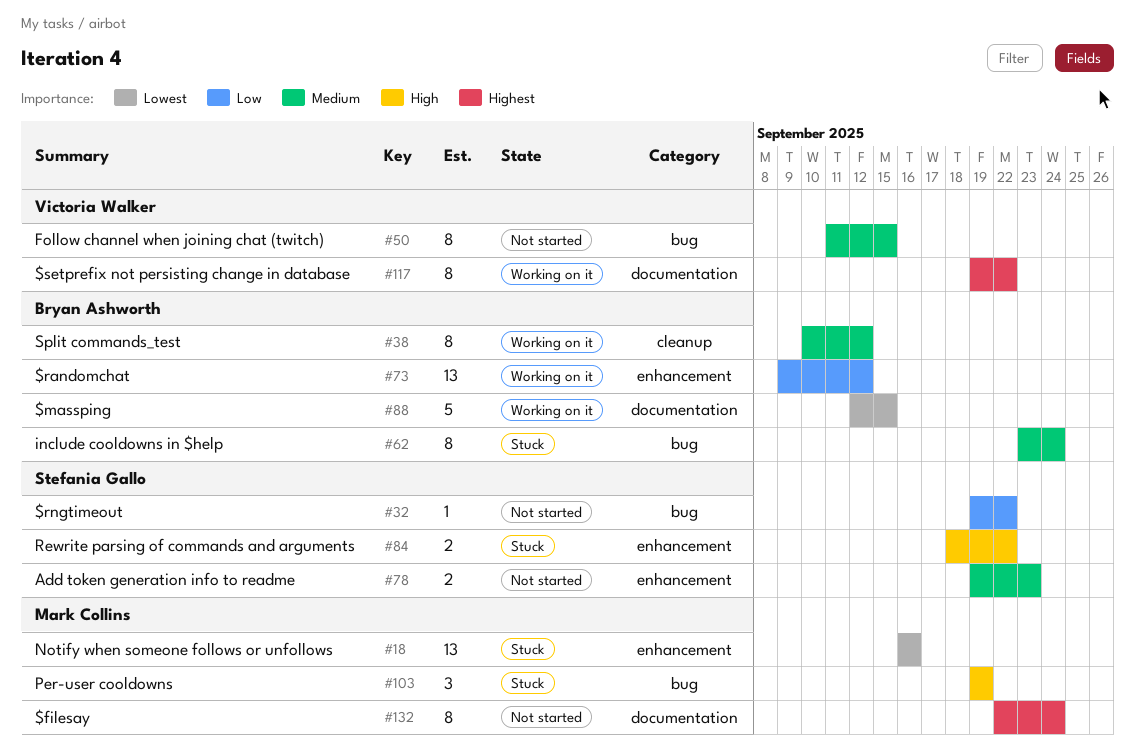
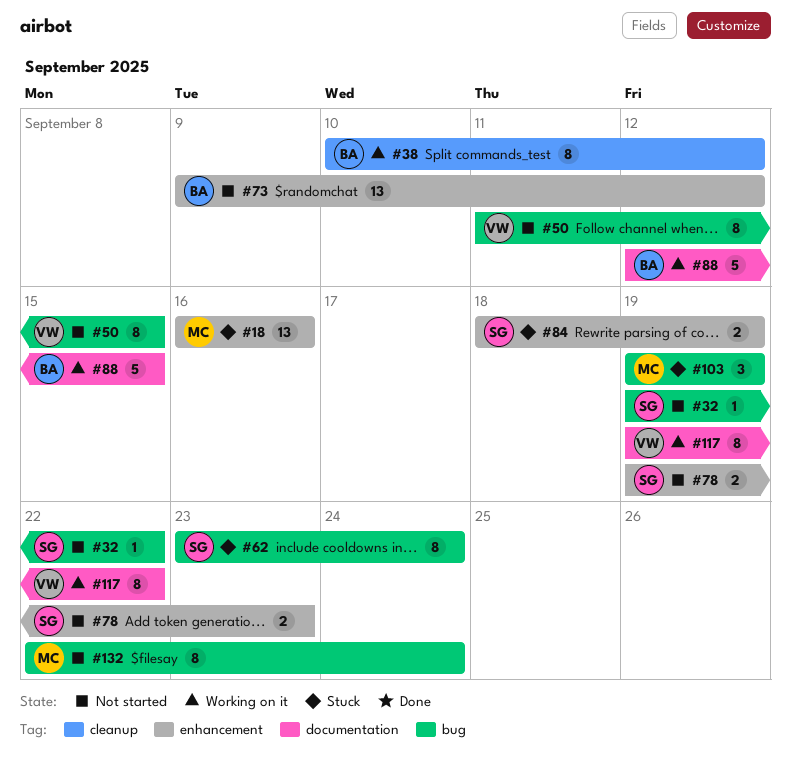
#62, owner: Bryan Ashworth -> Stefania Gallo
#73, status: Working on it -> Not started
#84, due: Sep 22 -> Sep 19
#132, label: documentation -> bug

